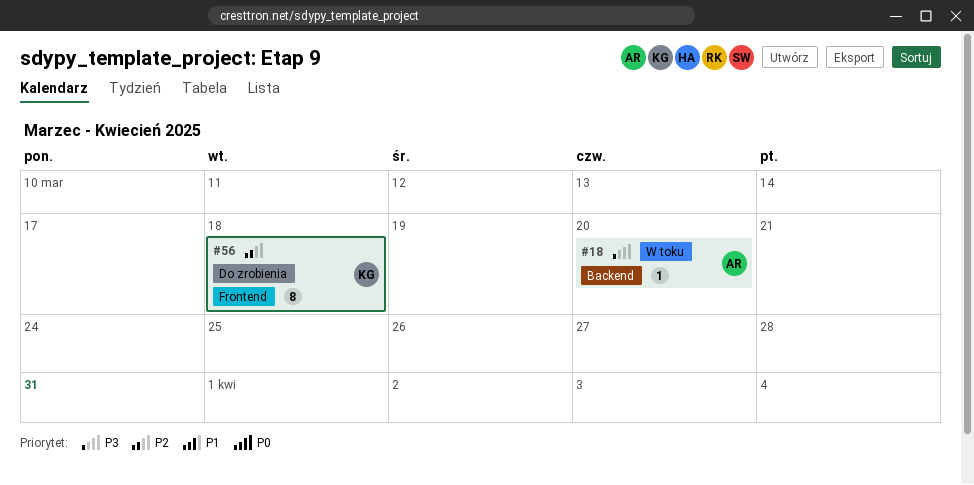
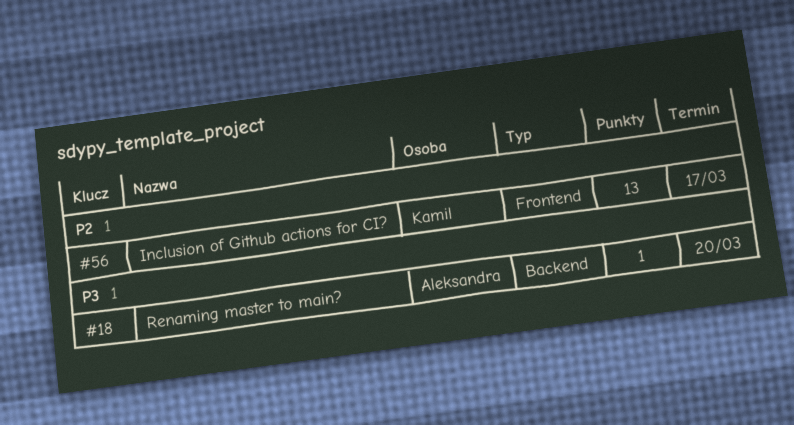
#56, estimate: 8 -> 13
#56, due: Mar 18 -> Mar 17

